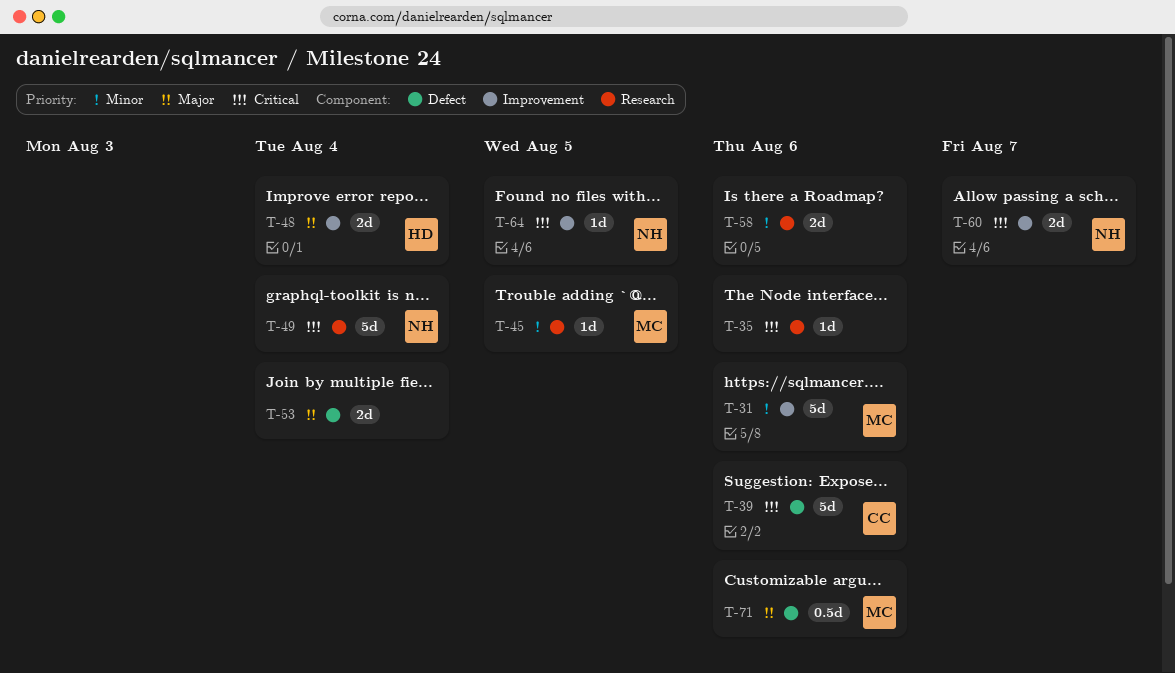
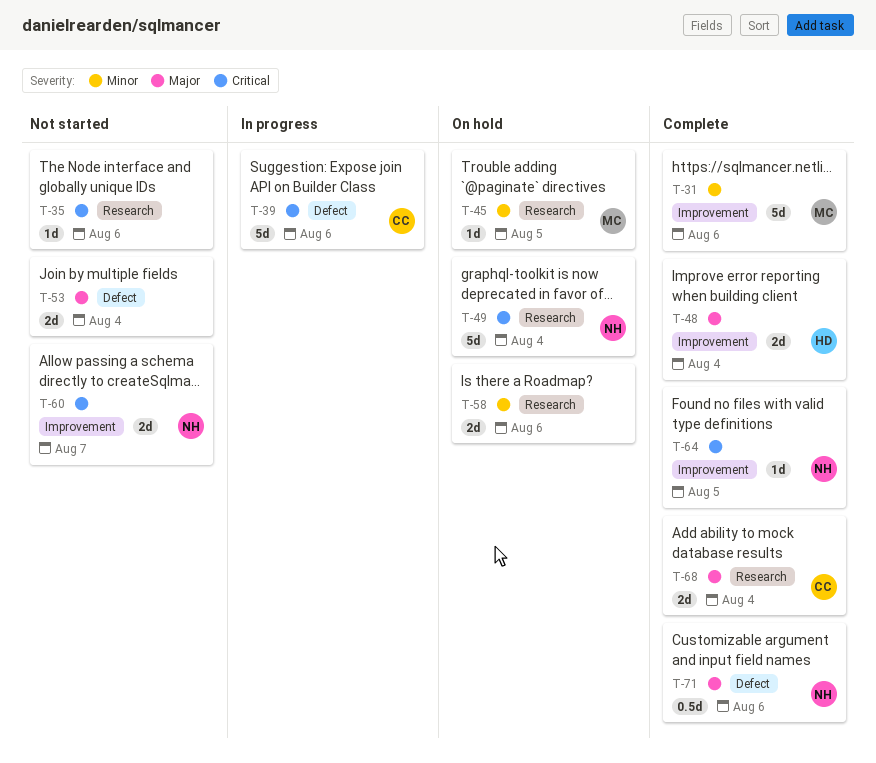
T-68: none -> present
T-71, owner: MC -> NH

